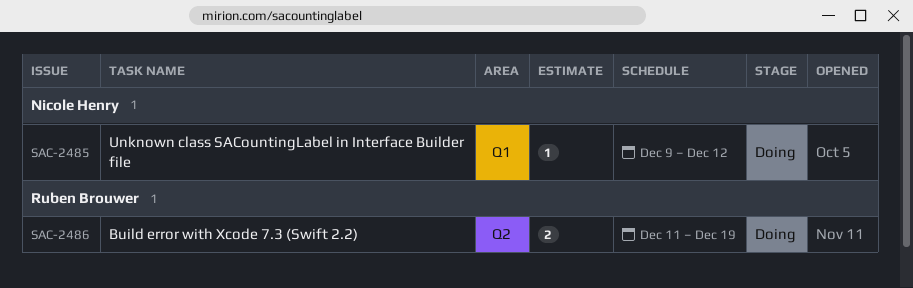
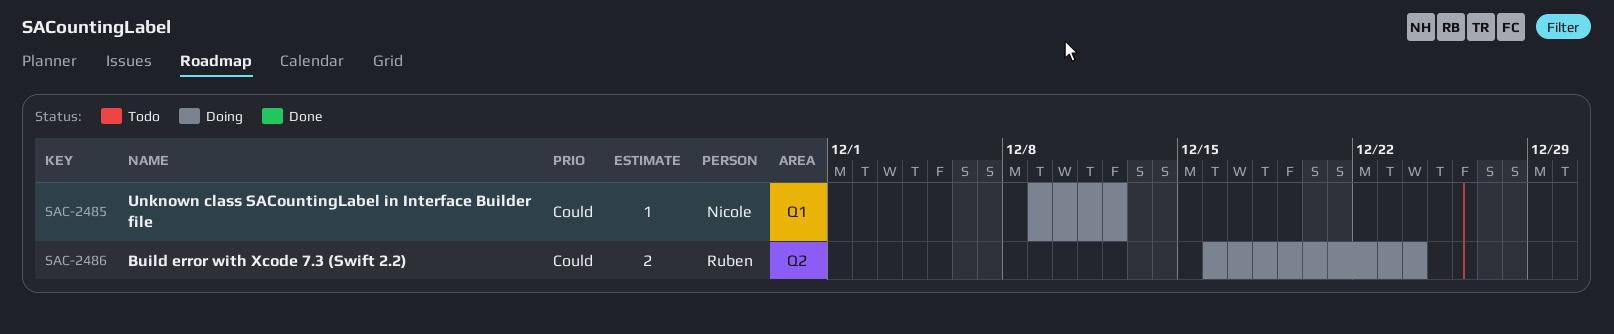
SAC-2486, start: Dec 11 -> Dec 16
SAC-2486, due: Dec 19 -> Dec 24

